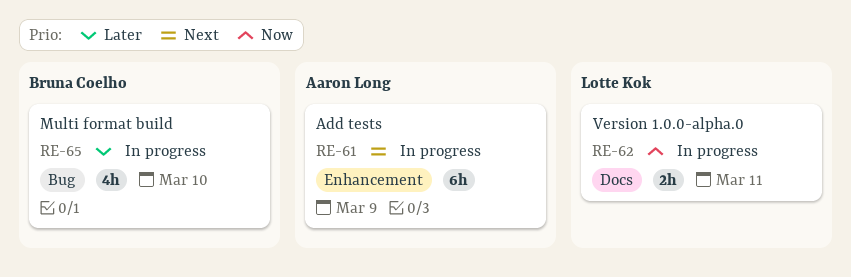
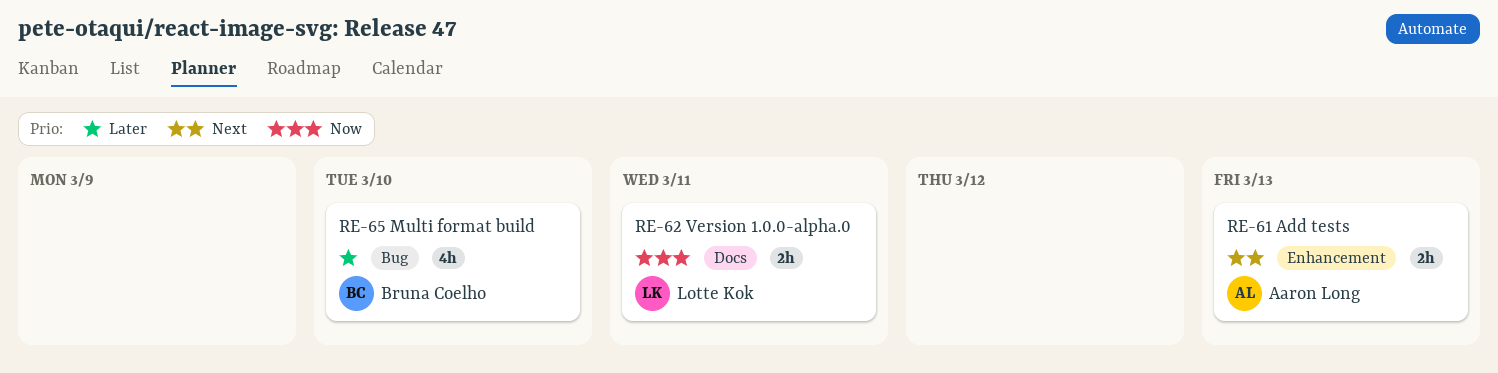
RE-61, estimate: 6h -> 2h
RE-61, due: Mar 9 -> Mar 13

